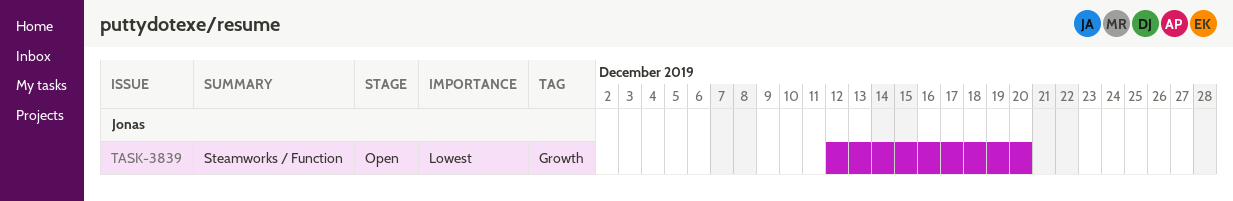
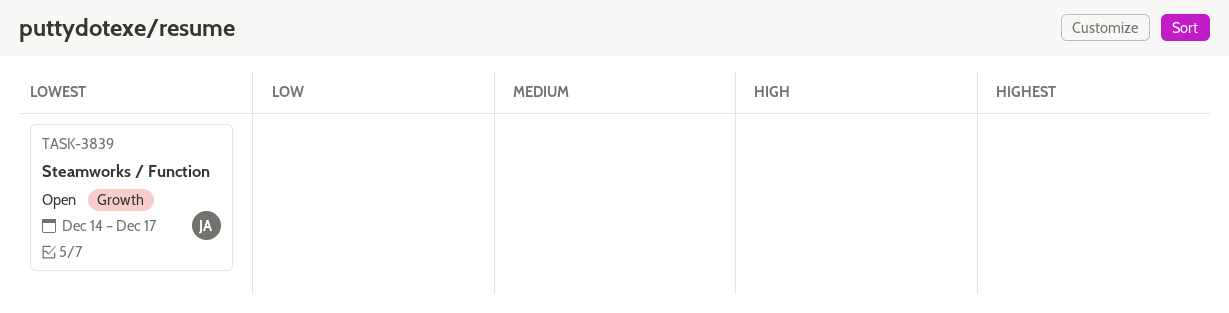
TASK-3839, start: Dec 12 -> Dec 14
TASK-3839, due: Dec 20 -> Dec 17

